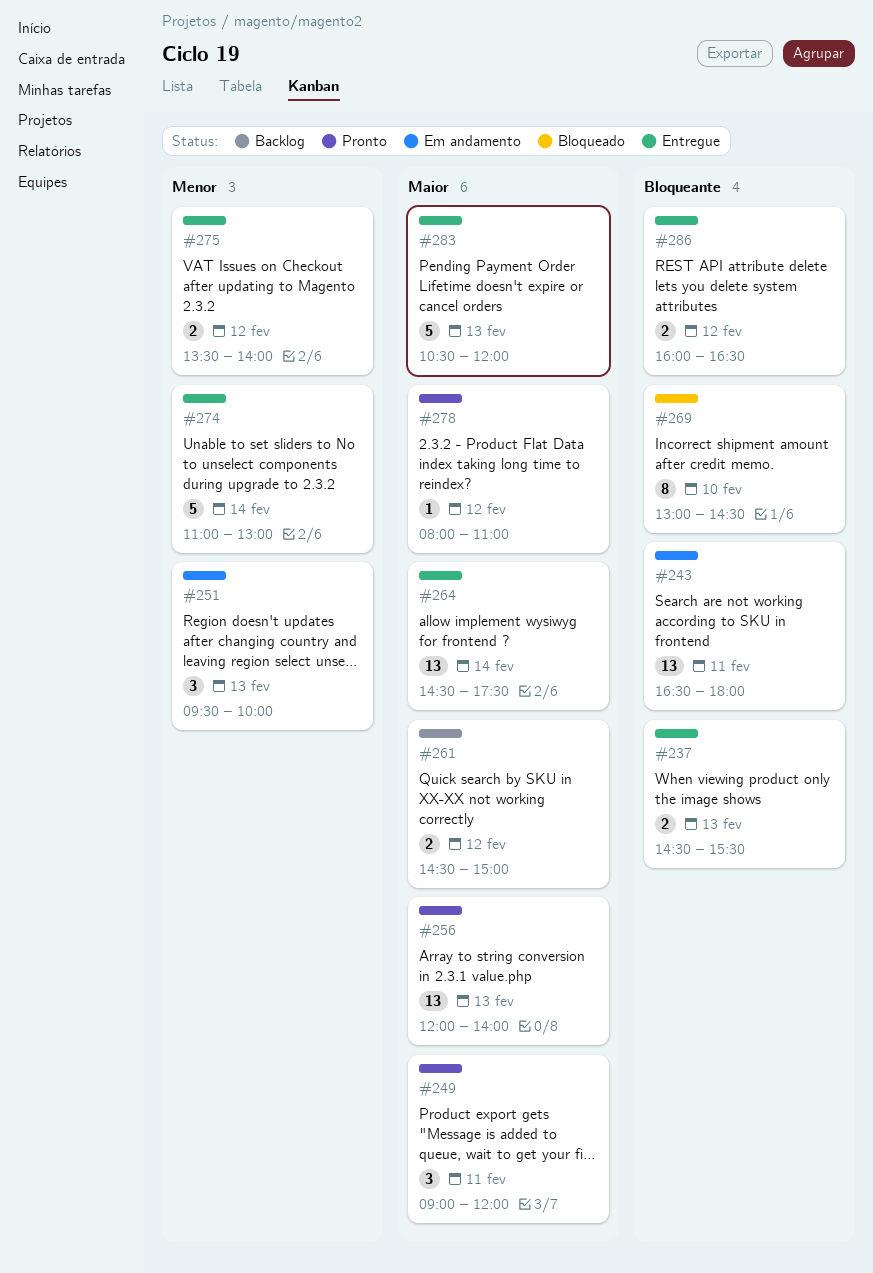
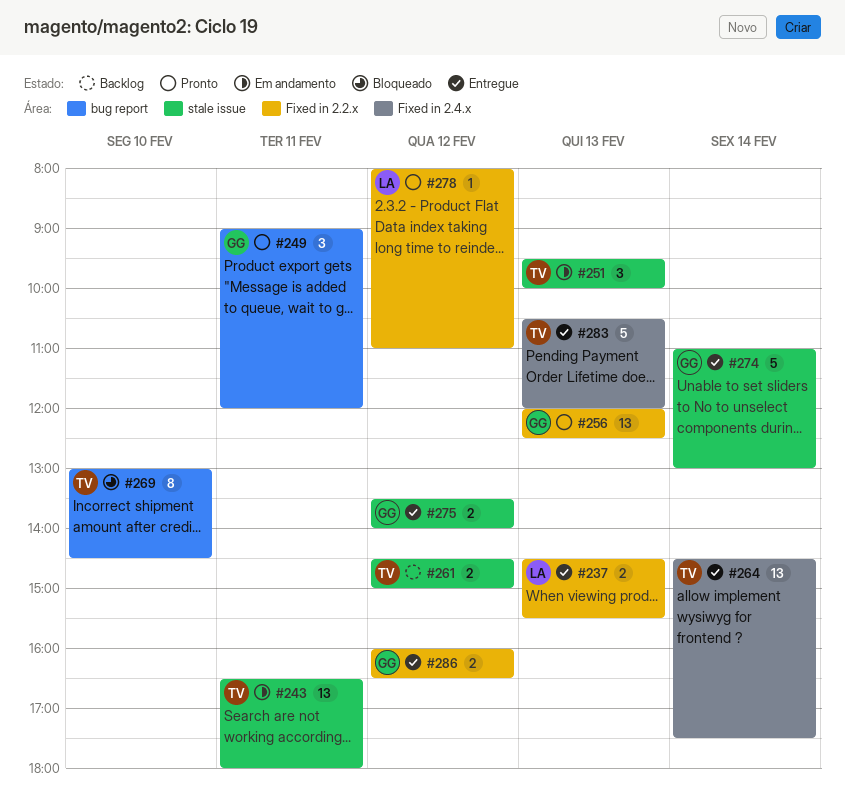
#256, ends: 14:00 -> 12:30

